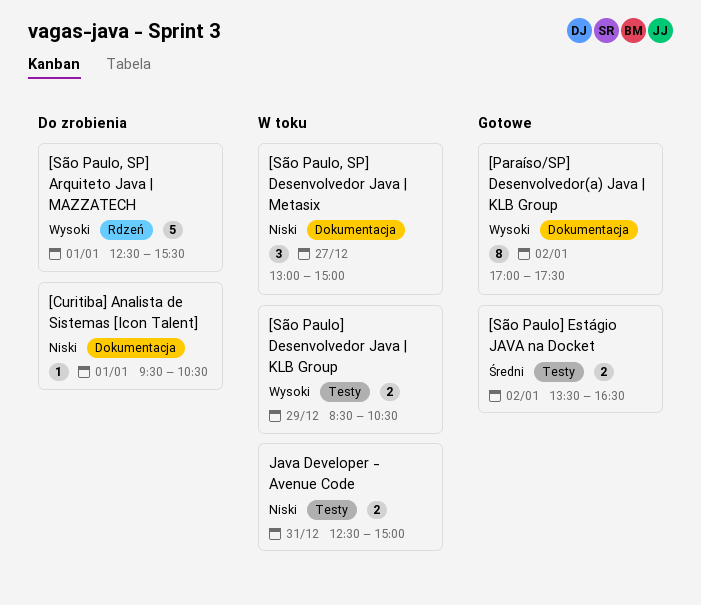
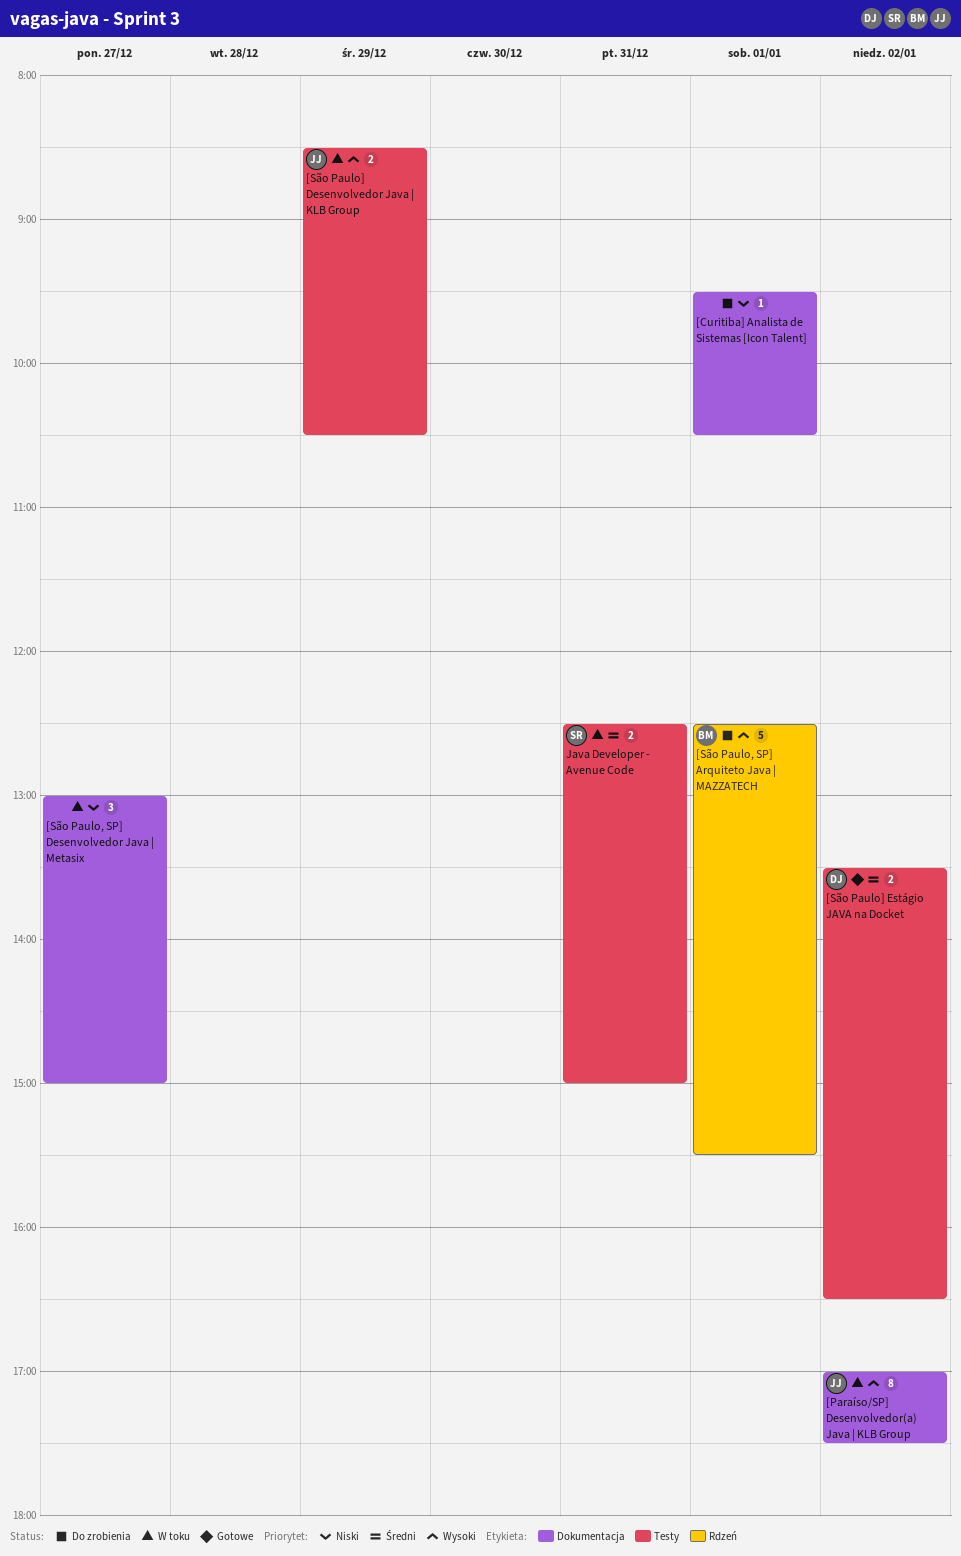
[Paraíso/SP] Desenvolvedor(a) Java | KLB Group, status: Gotowe -> W toku
Java Developer - Avenue Code, priority: Niski -> Średni

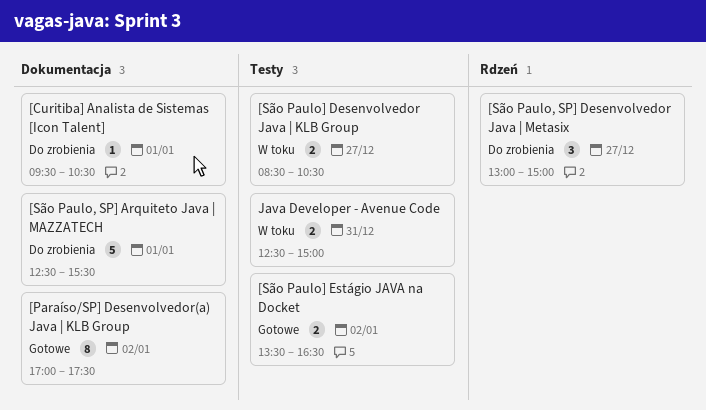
[Paraíso/SP] Desenvolvedor(a) Java | KLB Group, status: W toku -> Gotowe
[São Paulo, SP] Arquiteto Java | MAZZATECH, label: Rdzeń -> Dokumentacja
[São Paulo, SP] Desenvolvedor Java | Metasix, status: W toku -> Do zrobienia
[São Paulo, SP] Desenvolvedor Java | Metasix, label: Dokumentacja -> Rdzeń
[São Paulo] Desenvolvedor Java | KLB Group, day: Dec 29 -> Dec 27

